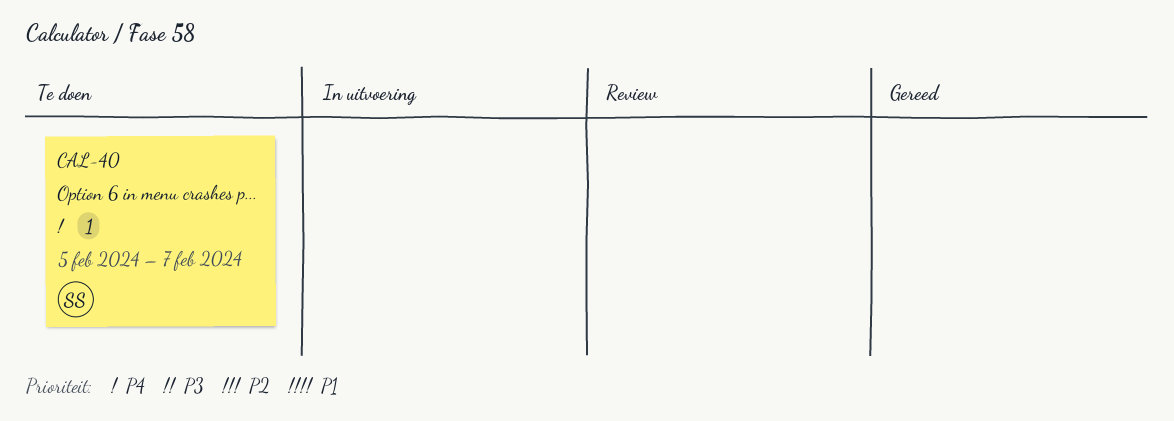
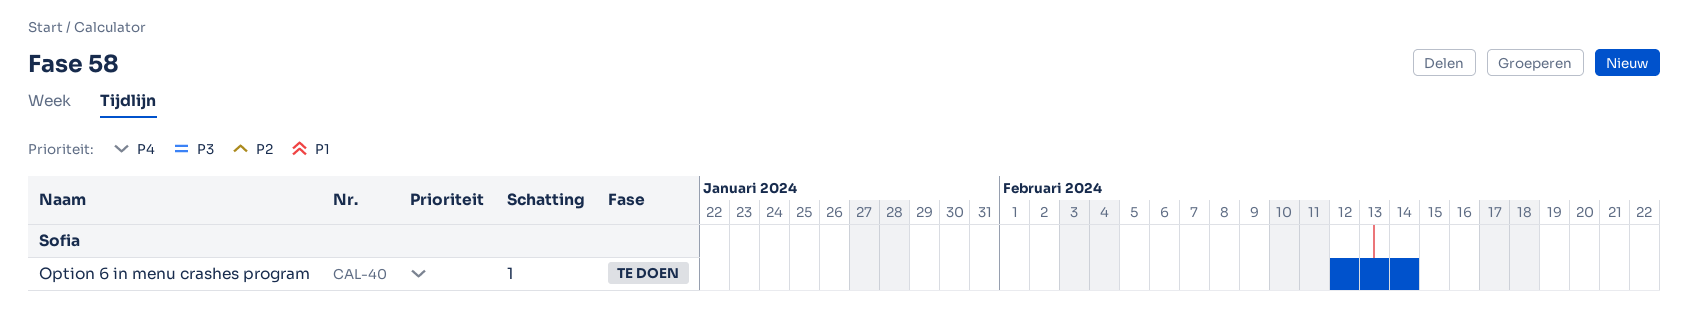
CAL-40, start: Feb 5 -> Feb 12
CAL-40, due: Feb 7 -> Feb 14

